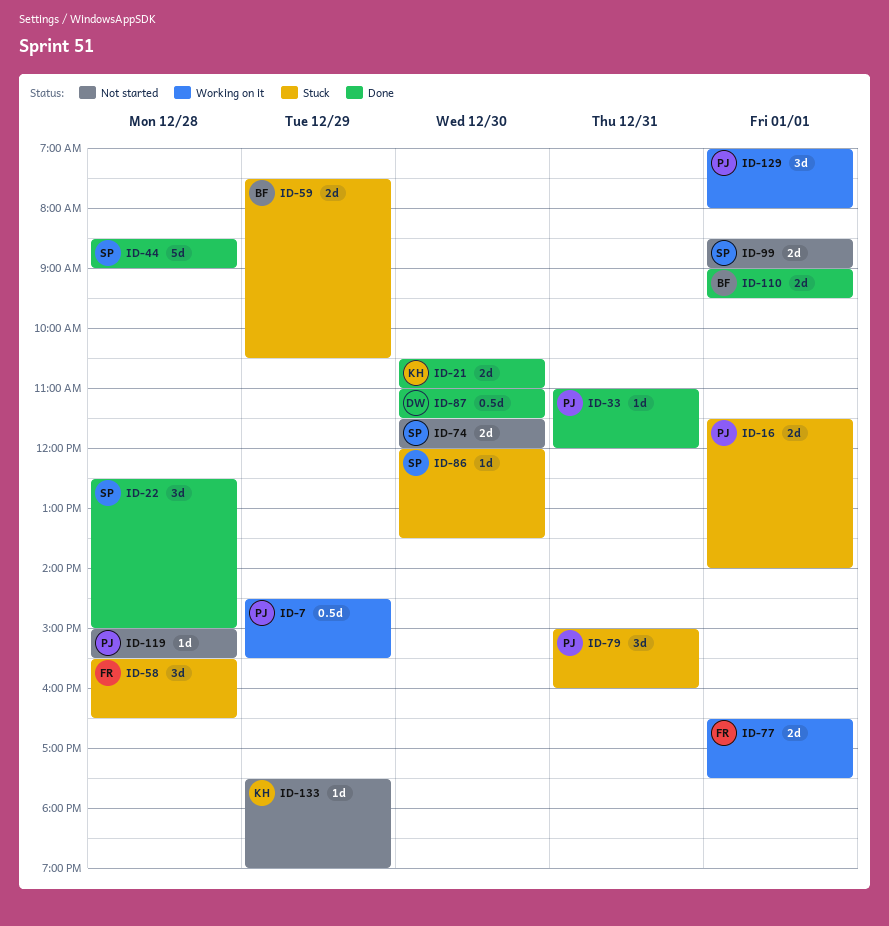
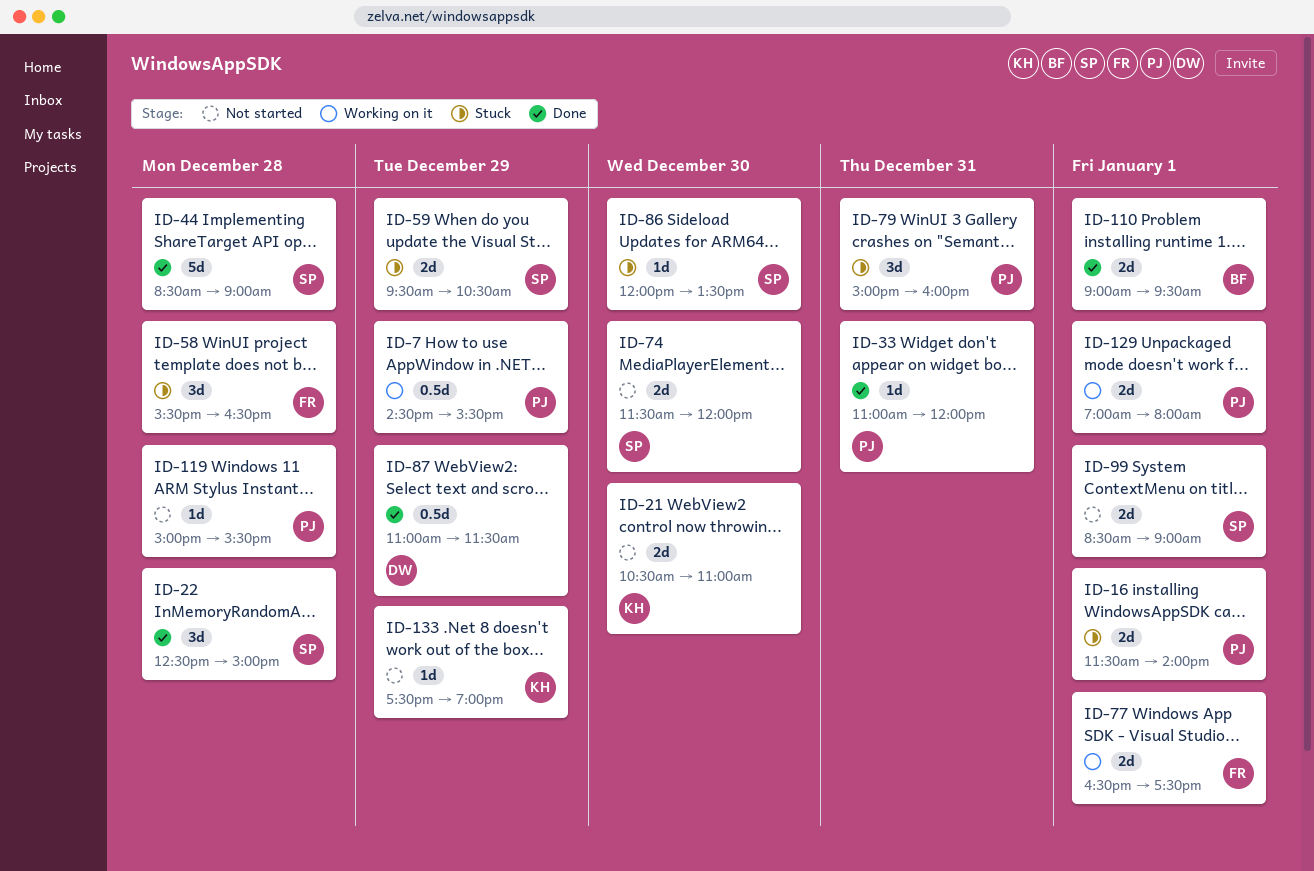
ID-21, status: Done -> Not started
ID-59, owner: BF -> SP
ID-59, begins: 07:30 -> 09:30
ID-87, day: Dec 30 -> Dec 29
ID-129, estimate: 3d -> 2d

